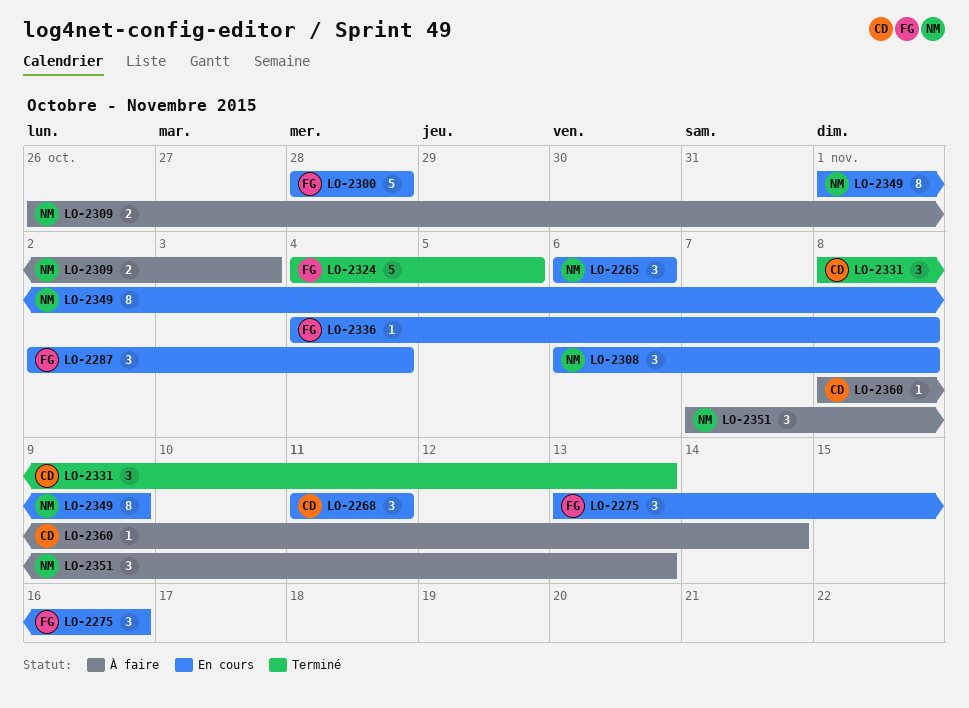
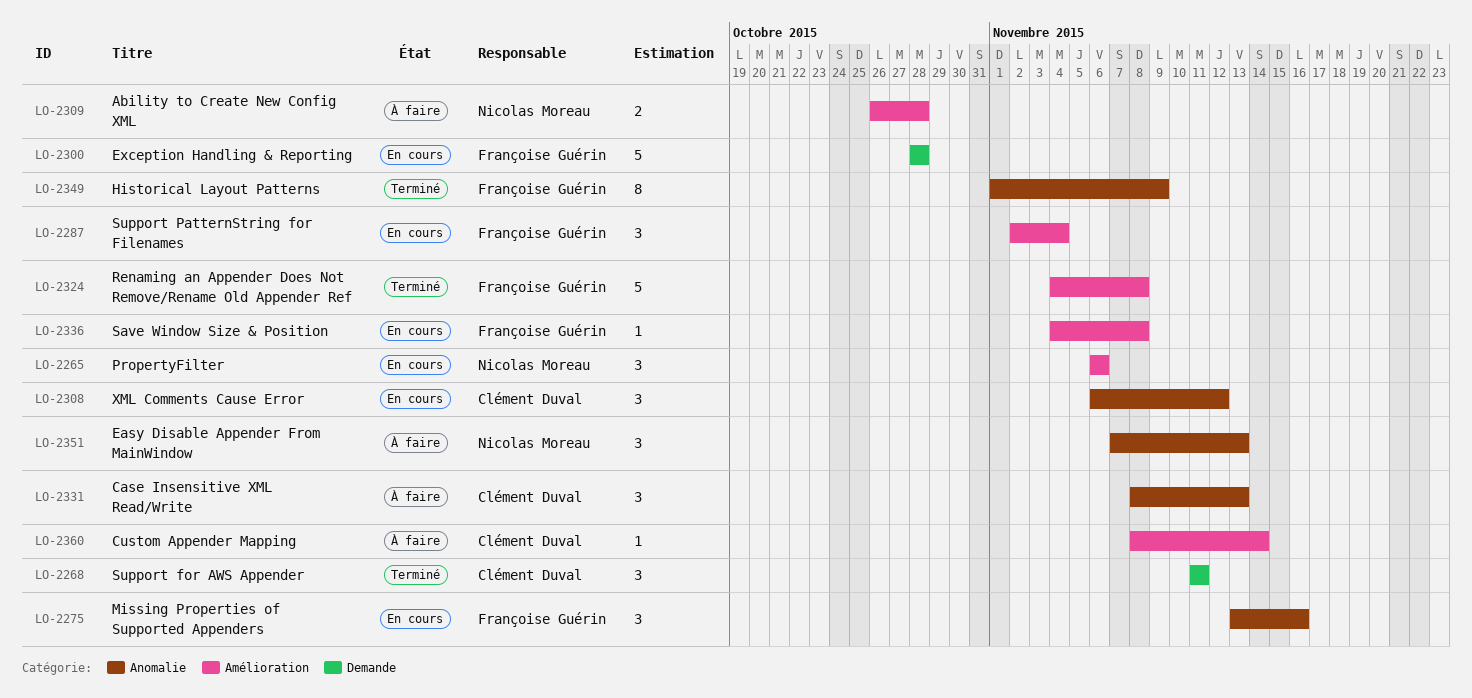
LO-2268, status: En cours -> Terminé
LO-2308, owner: Nicolas Moreau -> Clément Duval
LO-2308, due: Nov 8 -> Nov 12
LO-2309, due: Nov 3 -> Oct 28
LO-2324, due: Nov 5 -> Nov 8
LO-2331, status: Terminé -> À faire
LO-2349, status: En cours -> Terminé
LO-2349, owner: Nicolas Moreau -> Françoise Guérin

